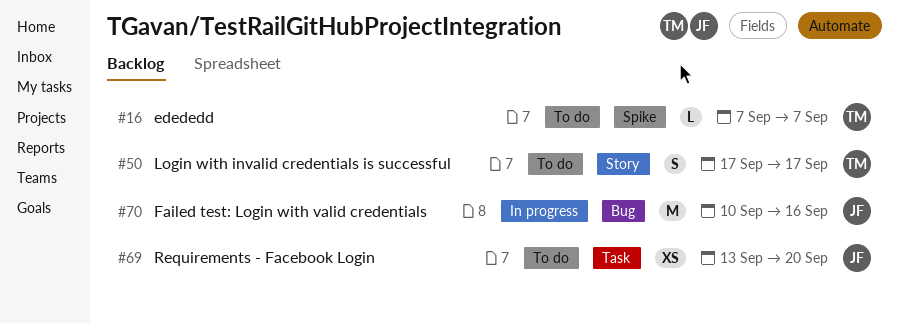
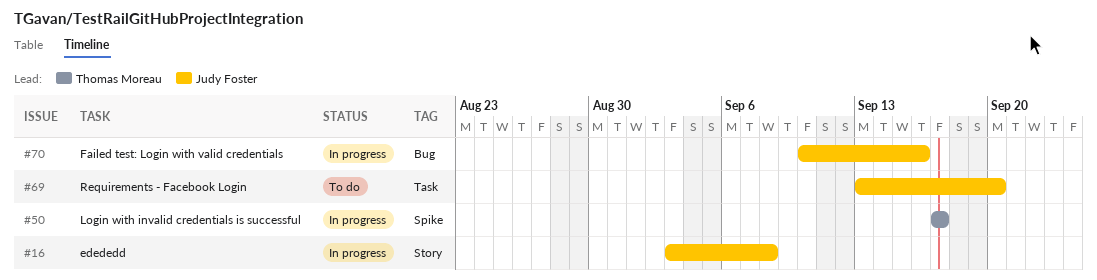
#16, status: To do -> In progress
#16, owner: Thomas Moreau -> Judy Foster
#16, label: Spike -> Story
#16, start: Sep 7 -> Sep 3
#16, due: Sep 7 -> Sep 8
#50, status: To do -> In progress
#50, label: Story -> Spike

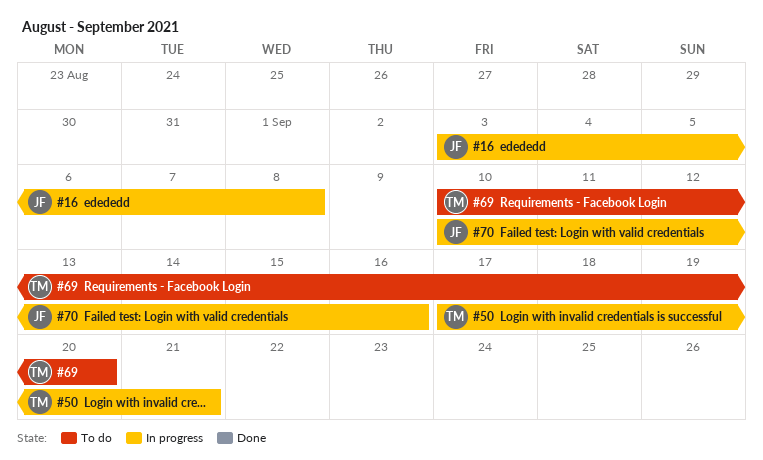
#50, due: Sep 17 -> Sep 21
#69, owner: Judy Foster -> Thomas Moreau
#69, start: Sep 13 -> Sep 10

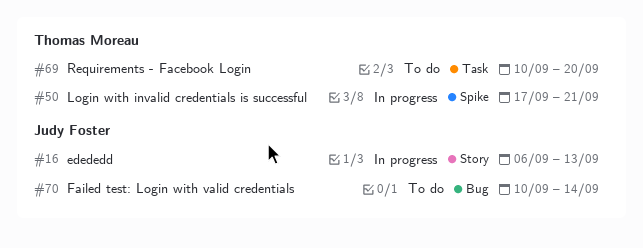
#16, start: Sep 3 -> Sep 6
#16, due: Sep 8 -> Sep 13
#70, status: In progress -> To do
#70, due: Sep 16 -> Sep 14

